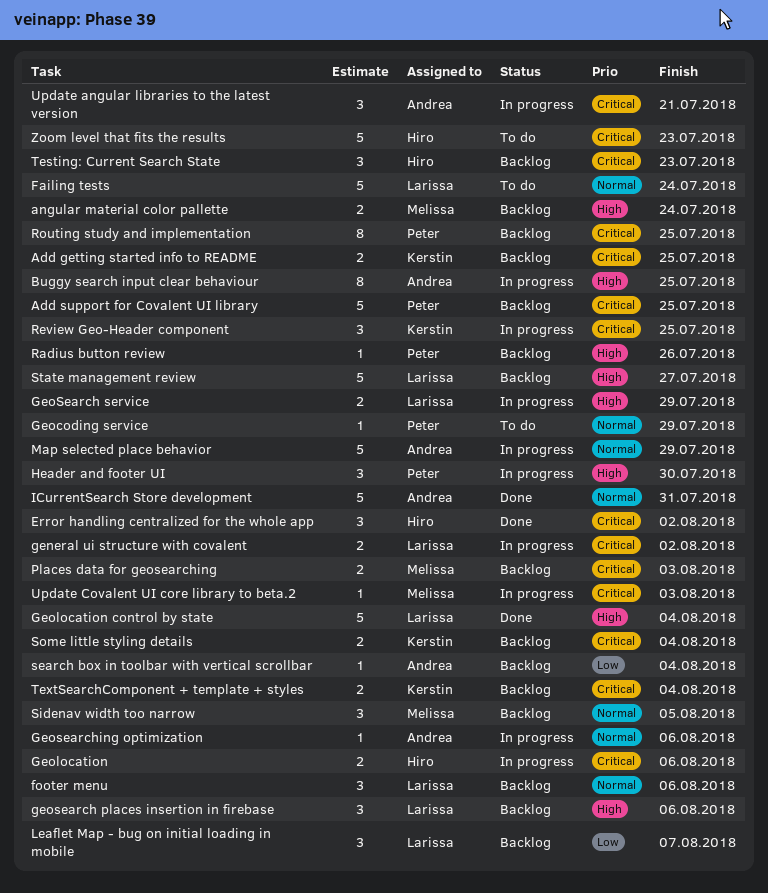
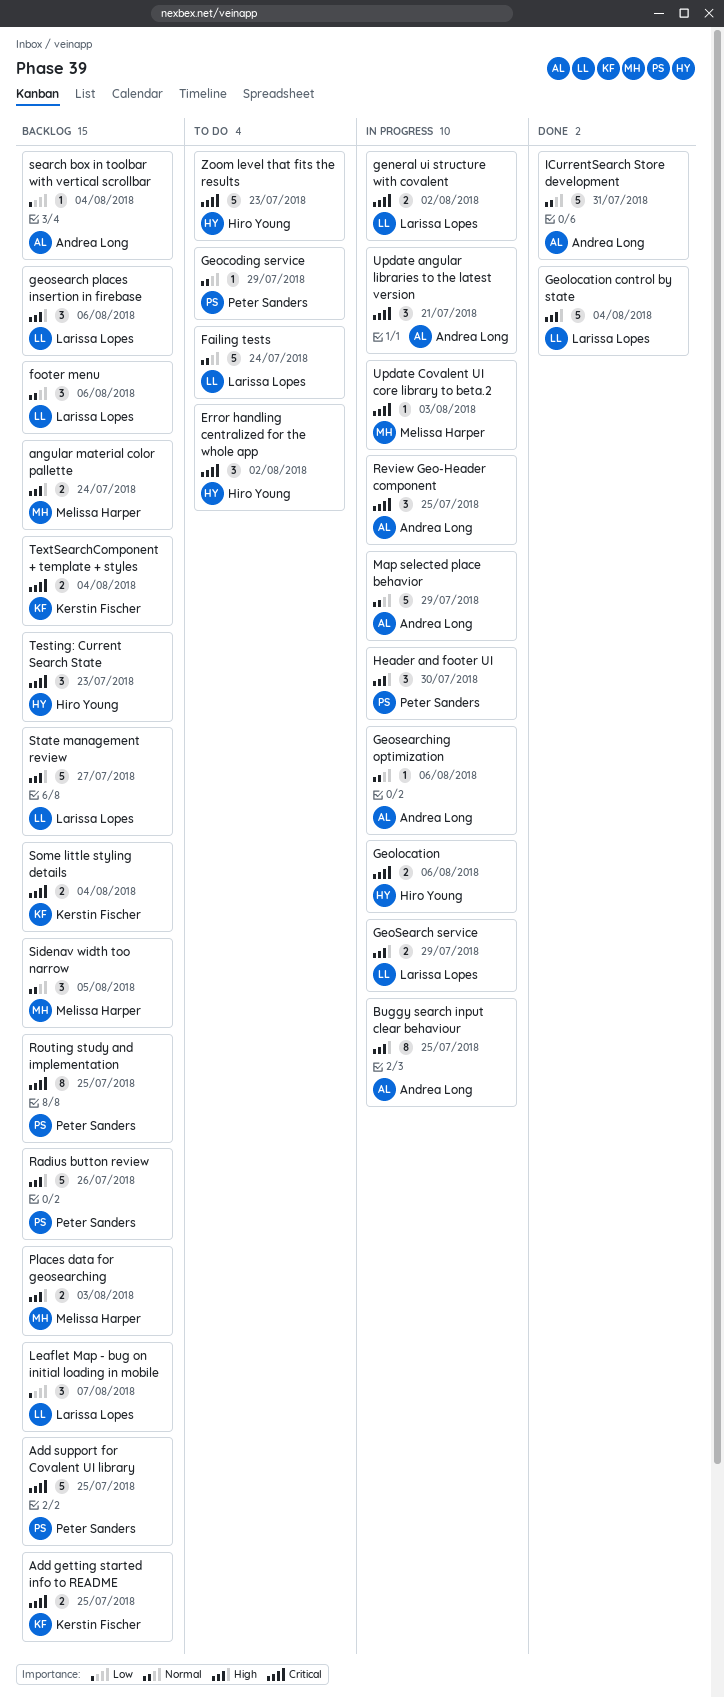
Error handling centralized for the whole app, status: Done -> To do
Places data for geosearching, priority: Critical -> High
Radius button review, estimate: 1 -> 5
Review Geo-Header component, owner: Kerstin Fischer -> Andrea Long

